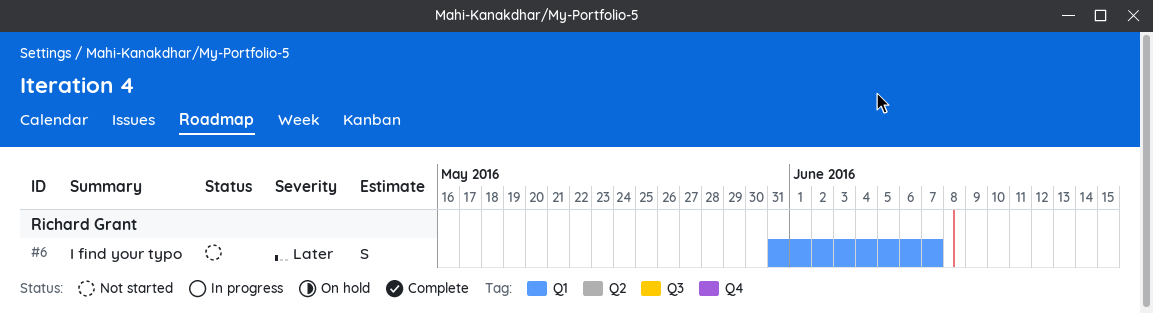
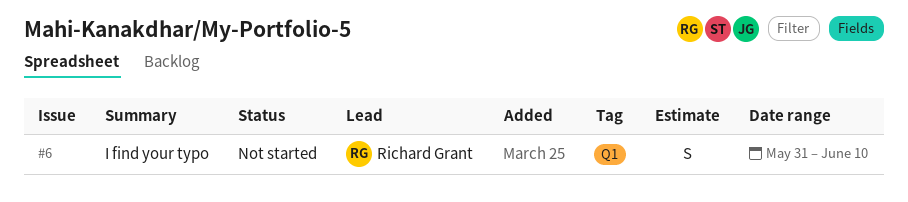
#6, due: Jun 7 -> Jun 10

